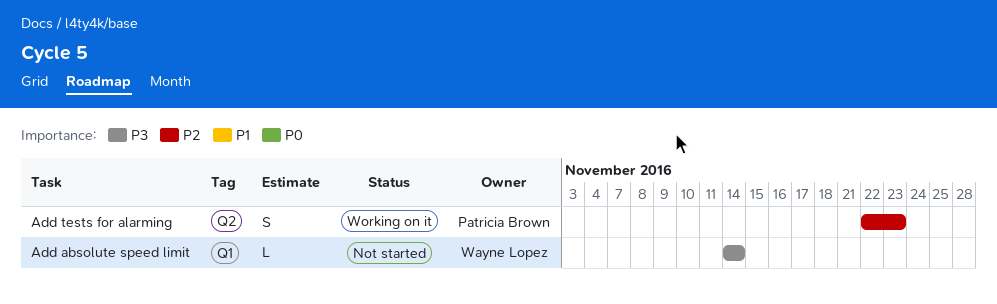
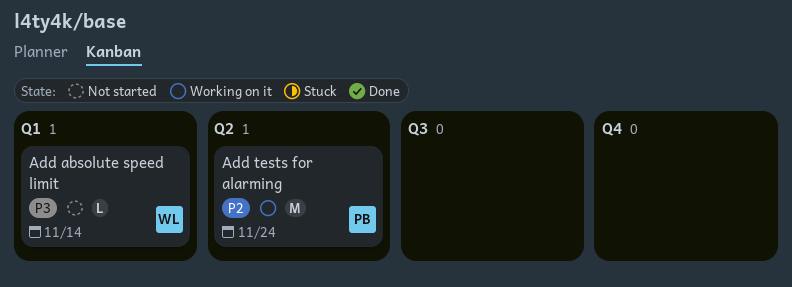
Add tests for alarming, estimate: S -> M
Add tests for alarming, due: Nov 23 -> Nov 24

